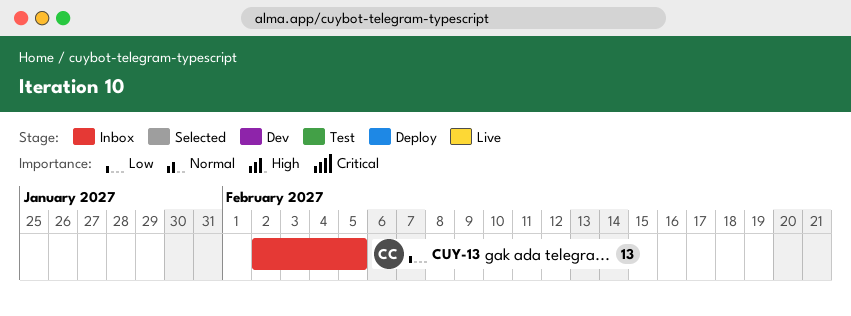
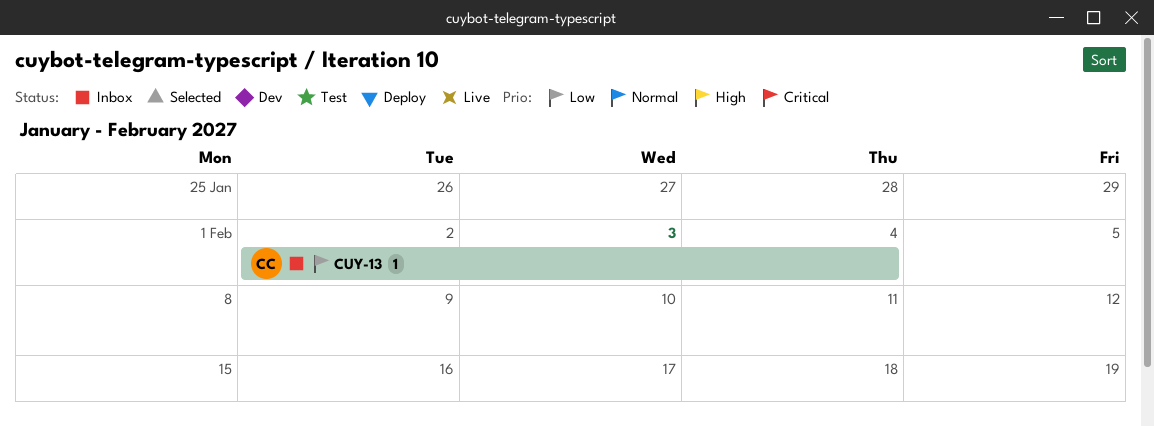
CUY-13, estimate: 13 -> 1
CUY-13, due: Feb 5 -> Feb 4

